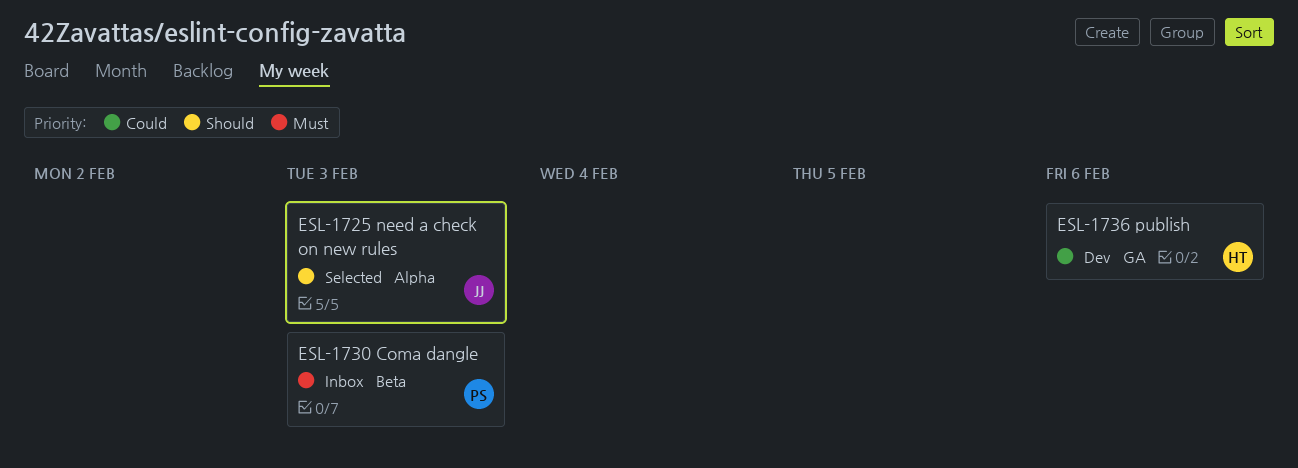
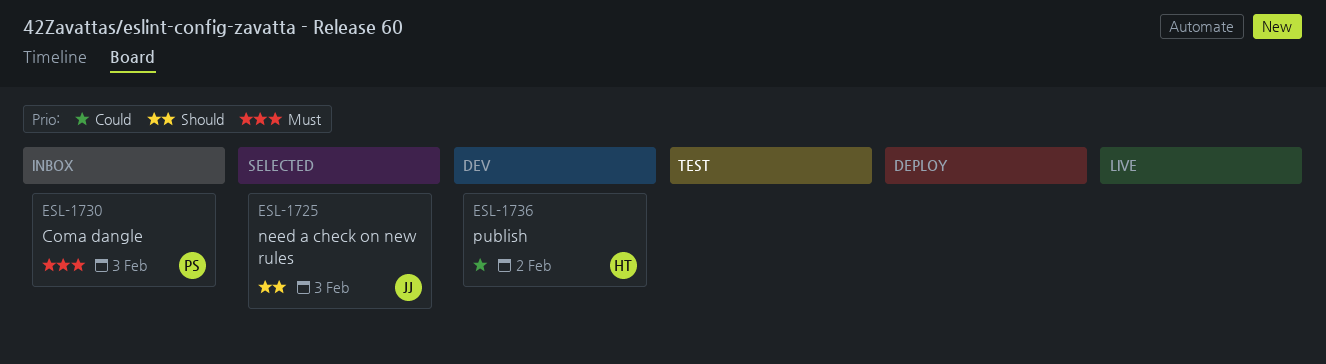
ESL-1736, due: Feb 6 -> Feb 2

